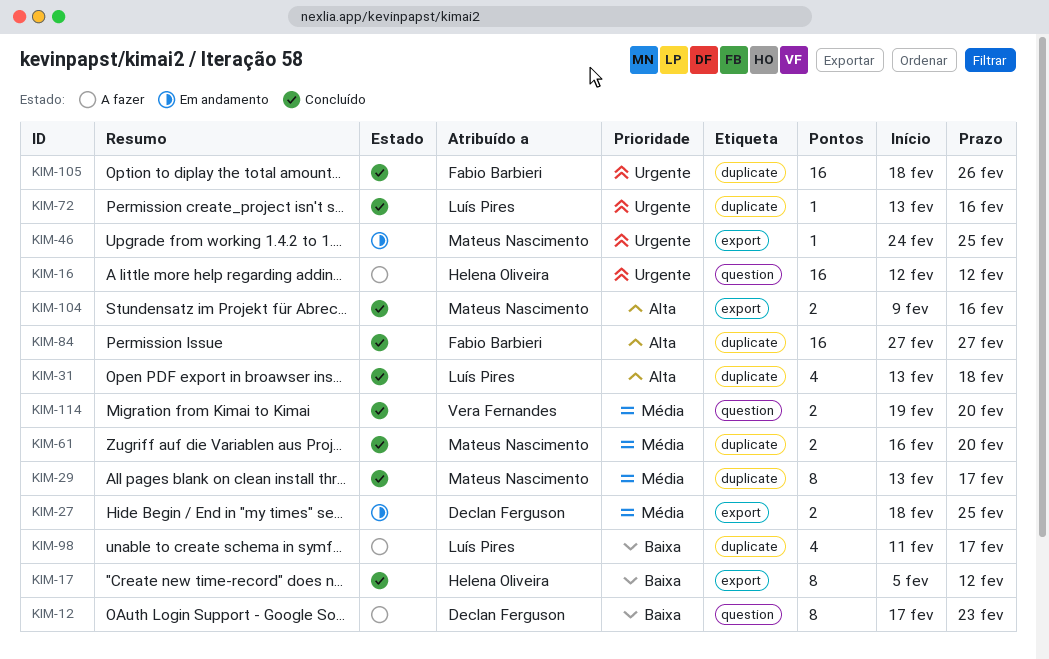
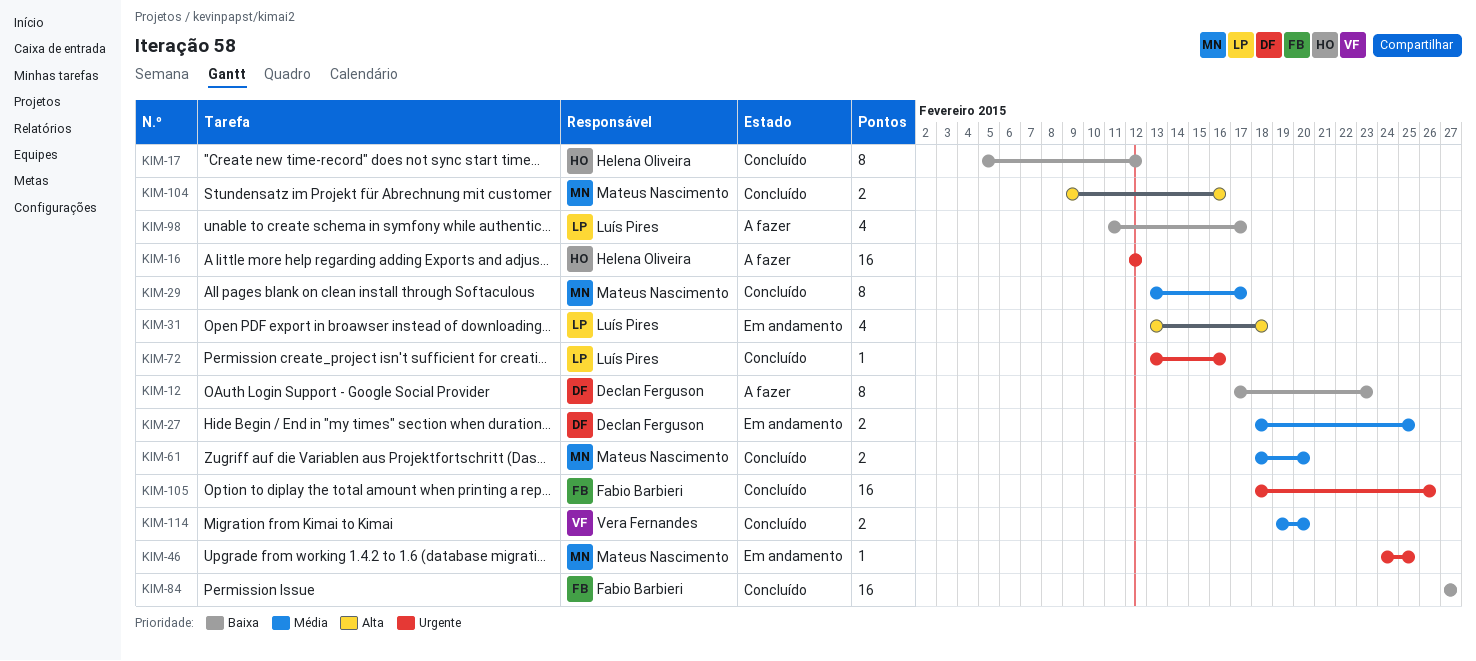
KIM-31, status: Concluído -> Em andamento
KIM-61, start: Feb 16 -> Feb 18
KIM-84, priority: Alta -> Baixa

